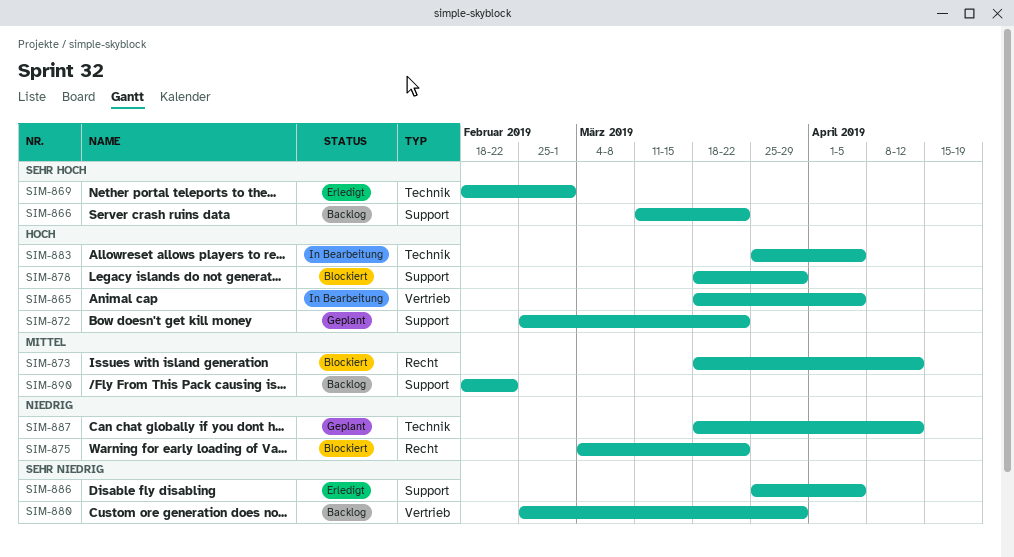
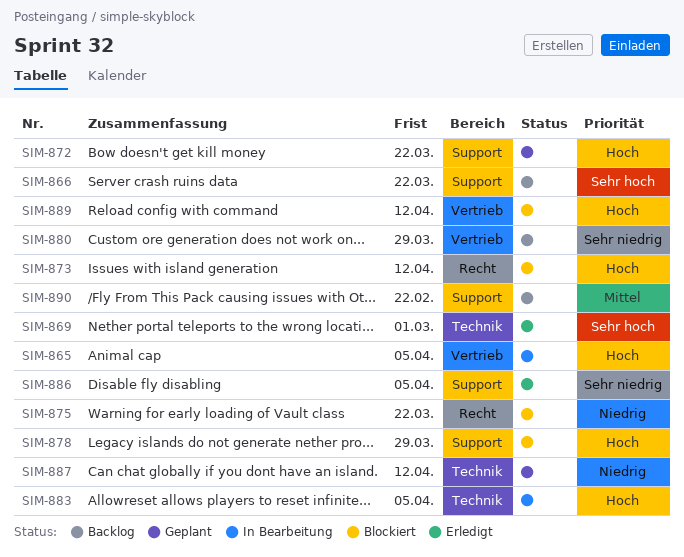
SIM-873, priority: Mittel -> Hoch
SIM-889: none -> present

